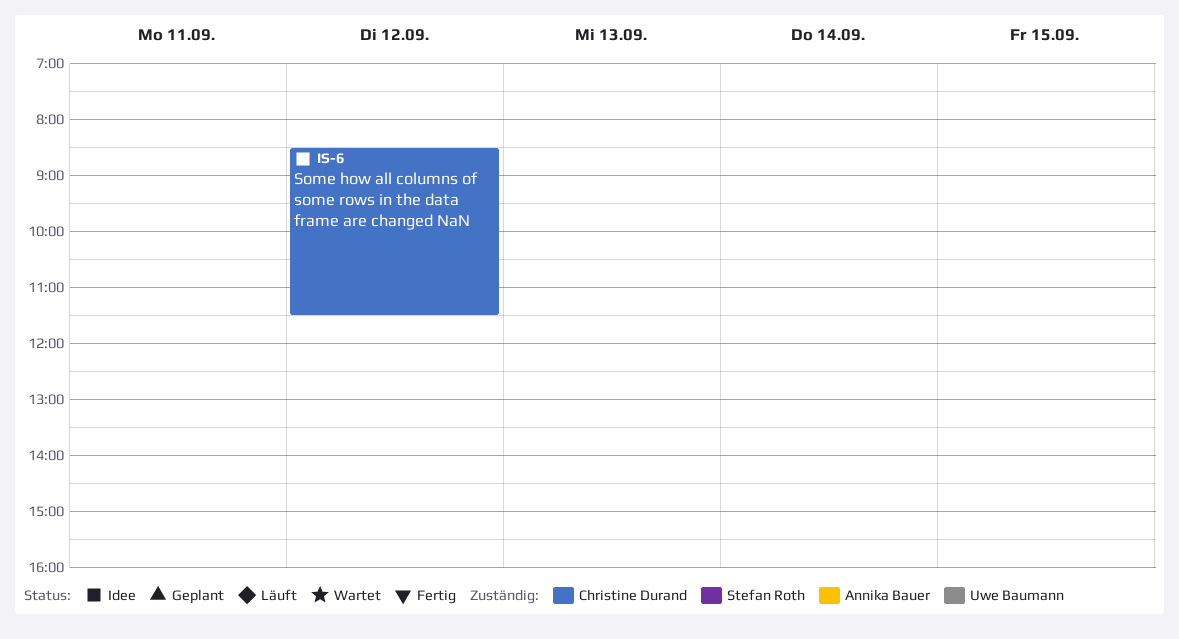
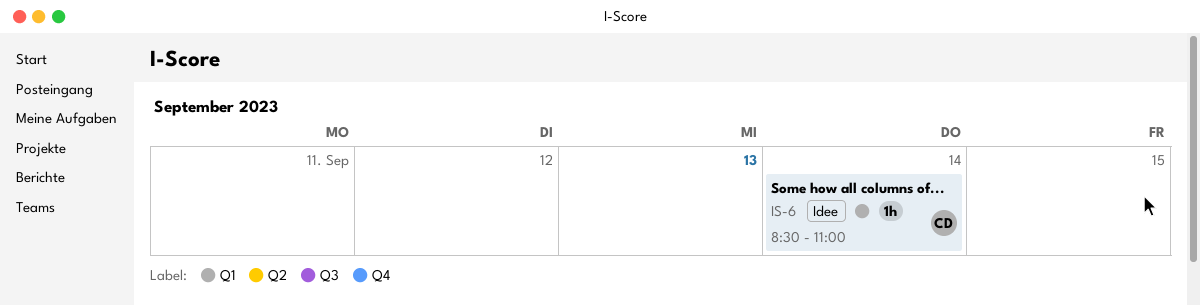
IS-6, day: Sep 12 -> Sep 14
IS-6, ends: 11:30 -> 11:00

